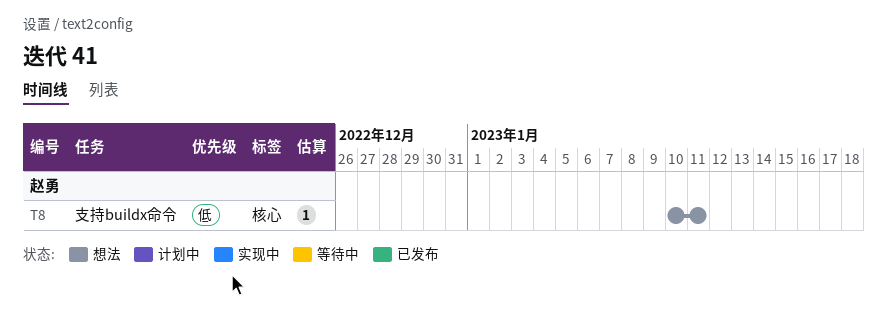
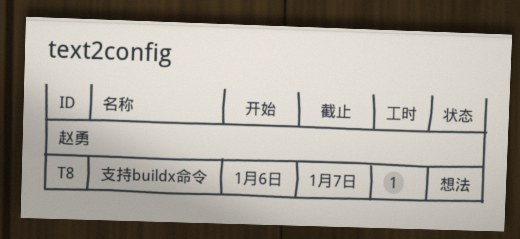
T8, start: Jan 10 -> Jan 6
T8, due: Jan 11 -> Jan 7

